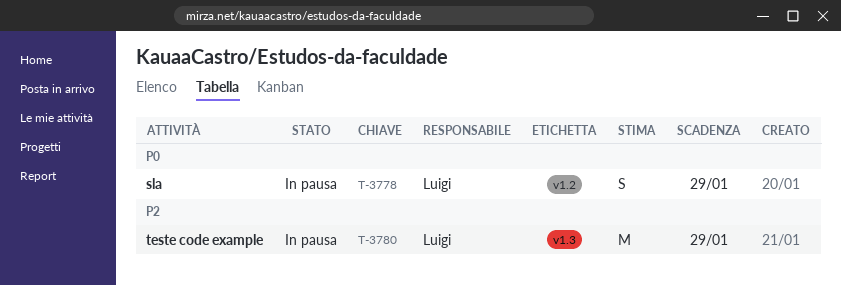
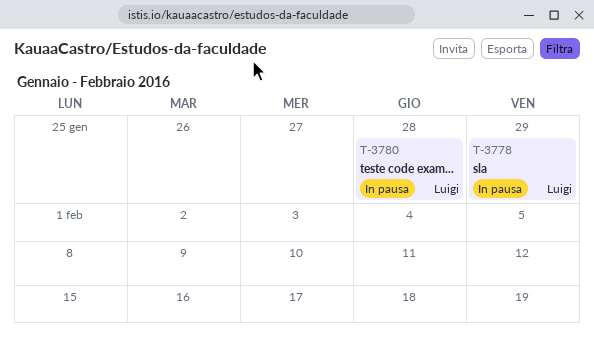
T-3780, due: Jan 29 -> Jan 28

